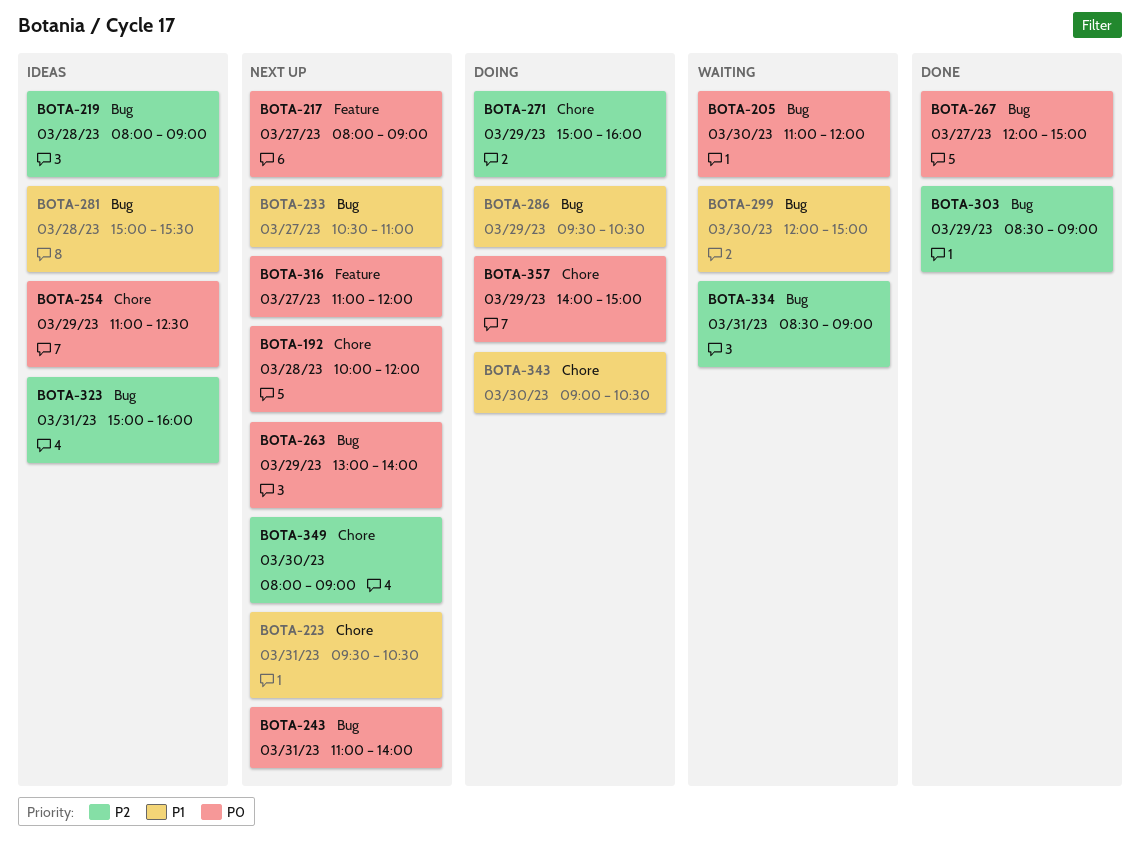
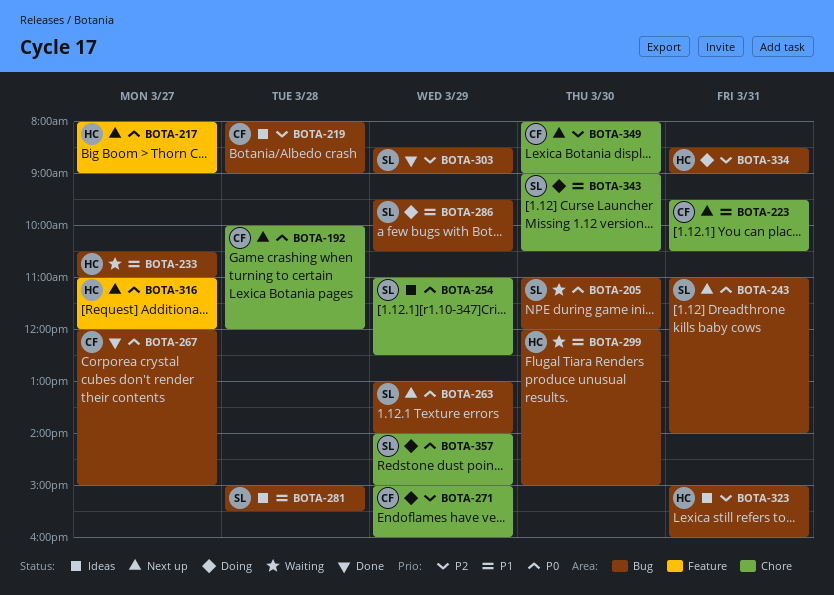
BOTA-233, status: Next up -> Waiting
BOTA-334, status: Waiting -> Doing

